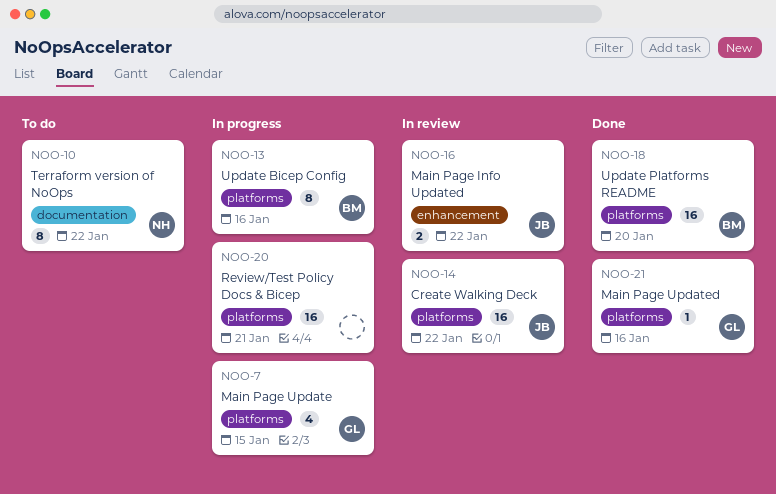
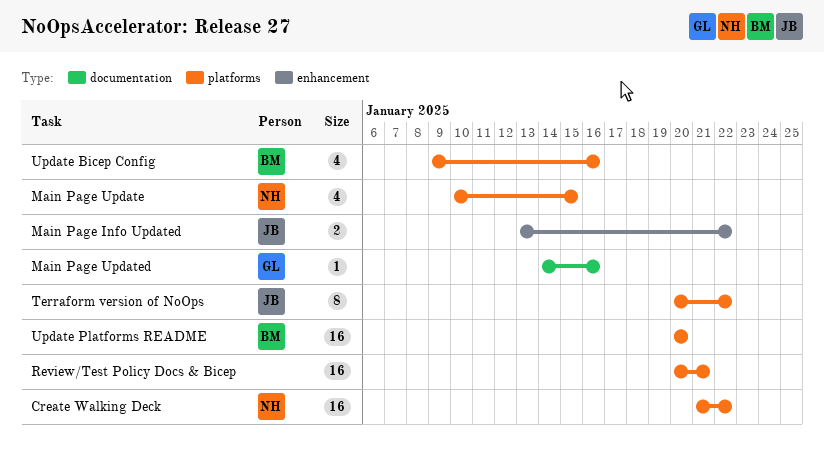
Create Walking Deck, owner: JB -> NH
Main Page Update, owner: GL -> NH
Main Page Updated, label: platforms -> documentation
Terraform version of NoOps, owner: NH -> JB
Terraform version of NoOps, label: documentation -> platforms
Update Bicep Config, estimate: 8 -> 4

